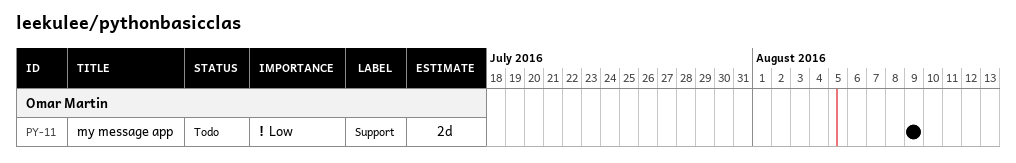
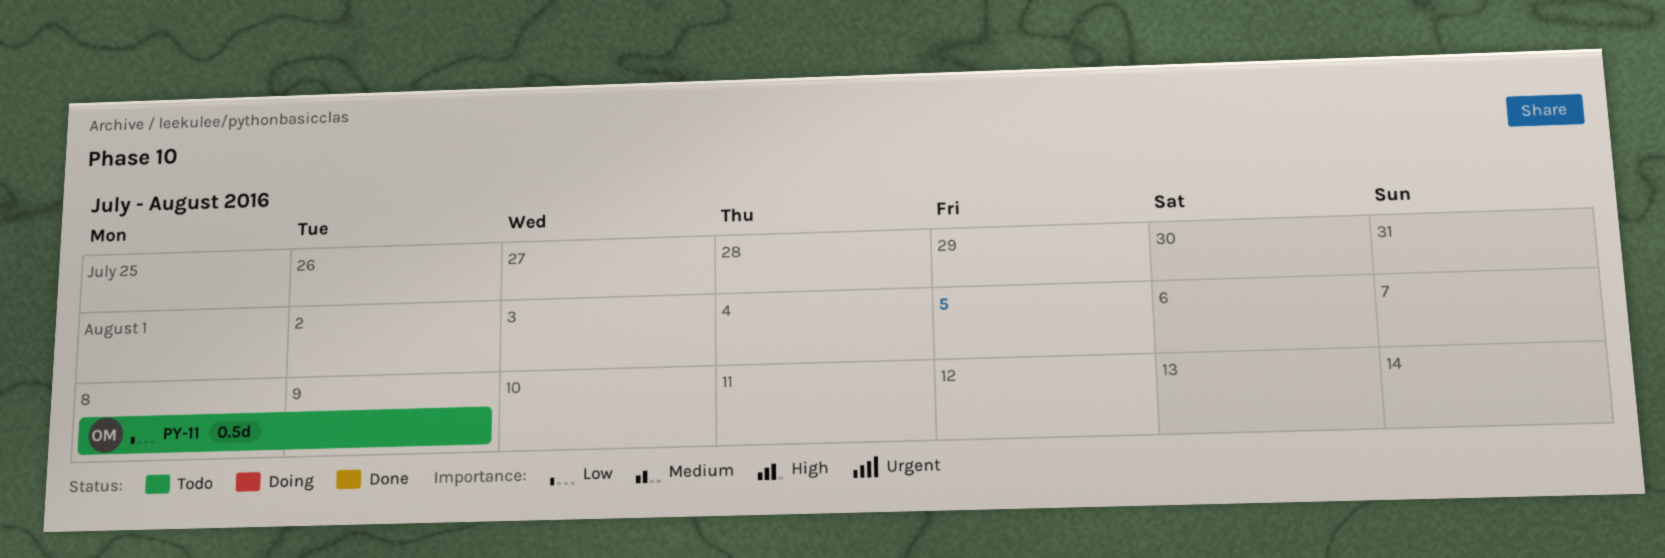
PY-11, estimate: 2d -> 0.5d
PY-11, start: Aug 9 -> Aug 8

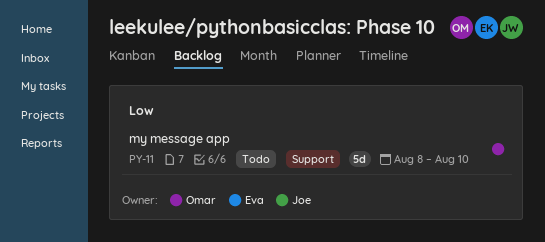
PY-11, estimate: 0.5d -> 5d
PY-11, due: Aug 9 -> Aug 10

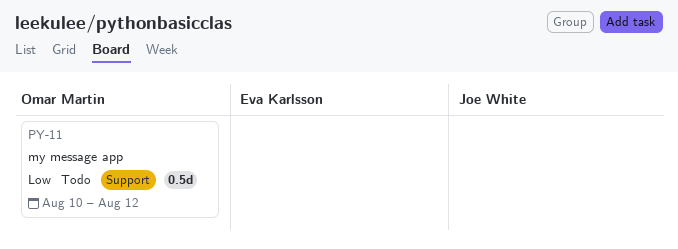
PY-11, estimate: 5d -> 0.5d
PY-11, start: Aug 8 -> Aug 10
PY-11, due: Aug 10 -> Aug 12

